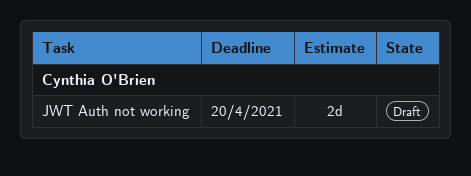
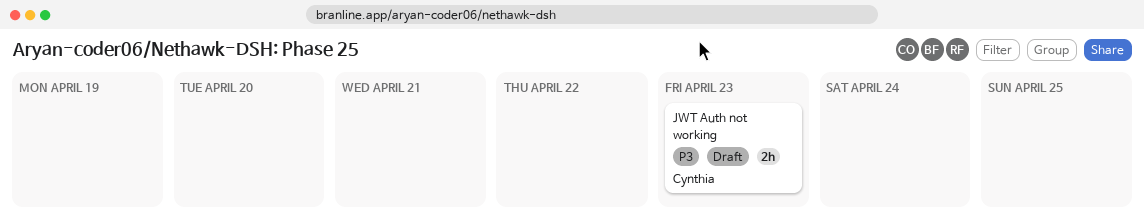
JWT Auth not working, estimate: 2d -> 2h
JWT Auth not working, due: Apr 20 -> Apr 23

